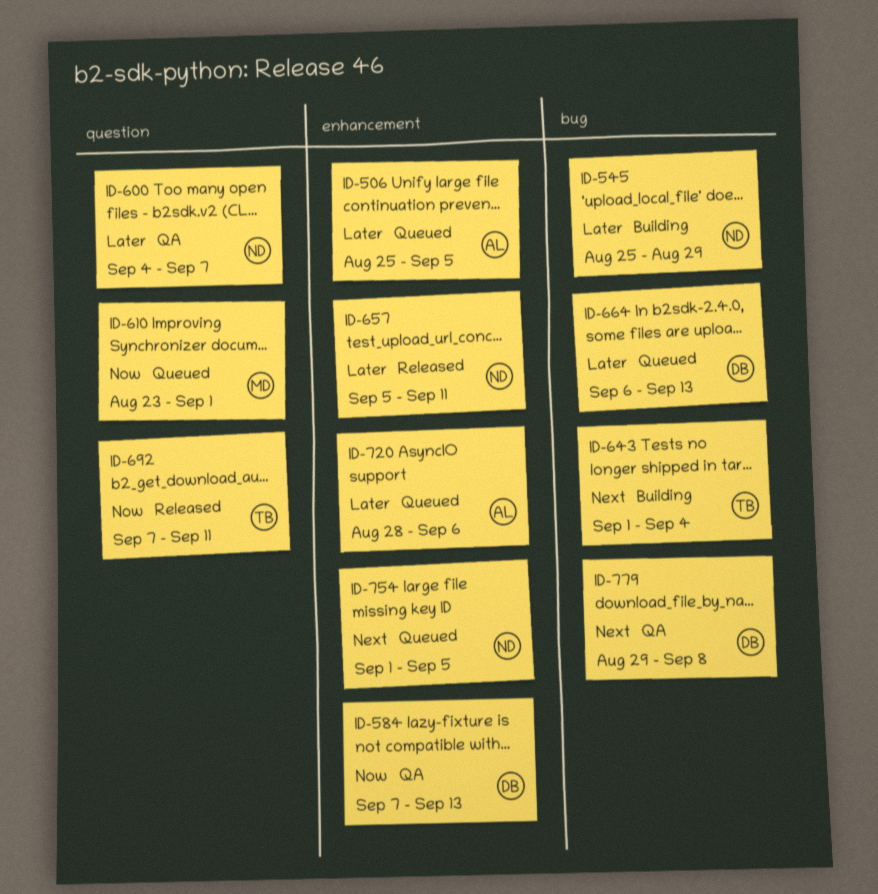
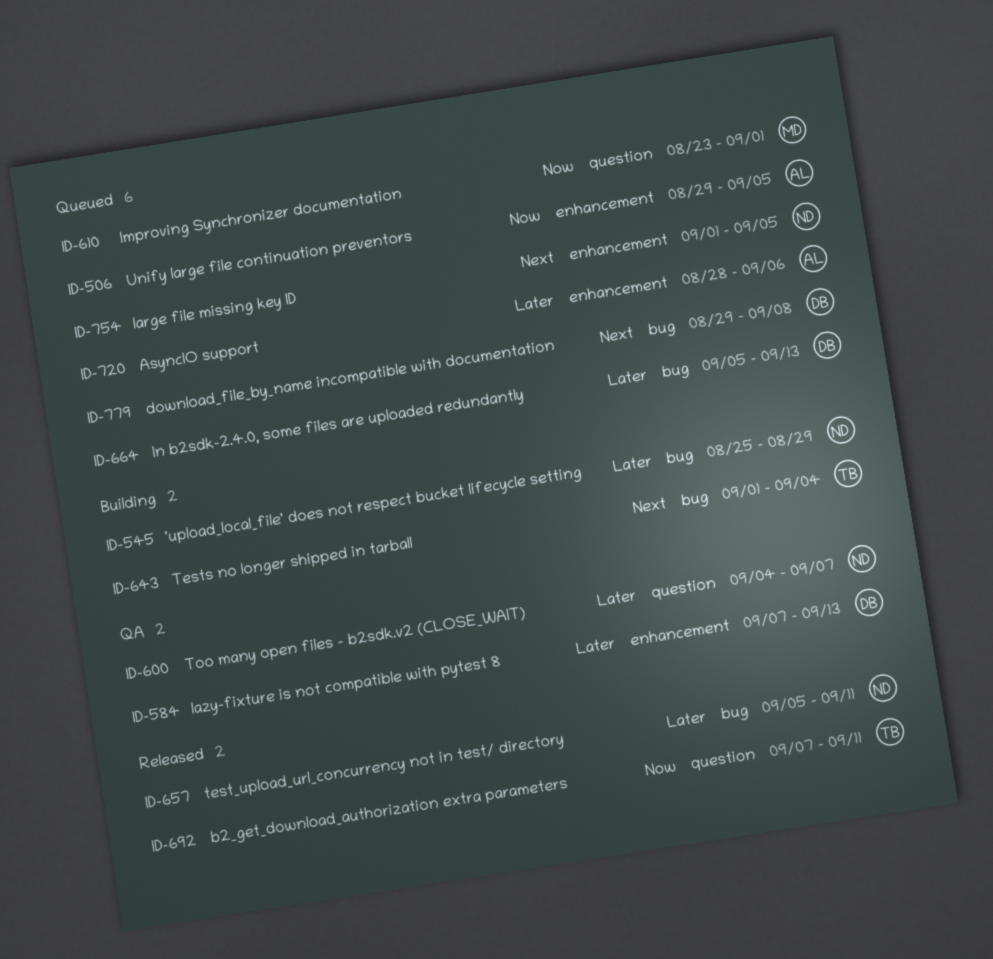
ID-506, priority: Later -> Now
ID-506, start: Aug 25 -> Aug 29
ID-584, priority: Now -> Later
ID-657, label: enhancement -> bug
ID-664, start: Sep 6 -> Sep 5
ID-779, status: QA -> Queued

